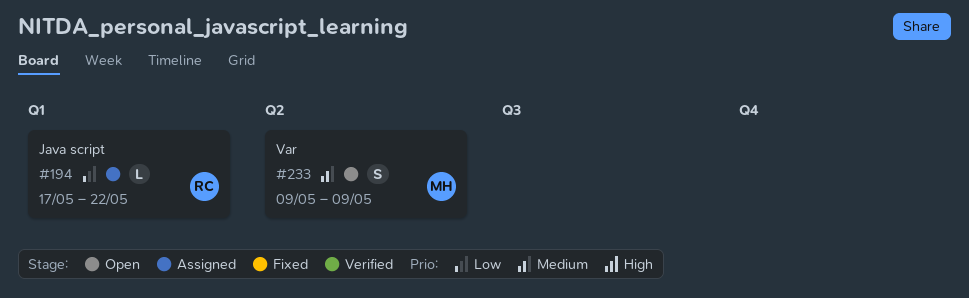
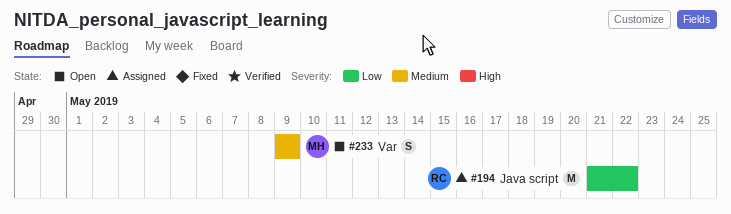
#194, estimate: L -> M
#194, start: May 17 -> May 21

